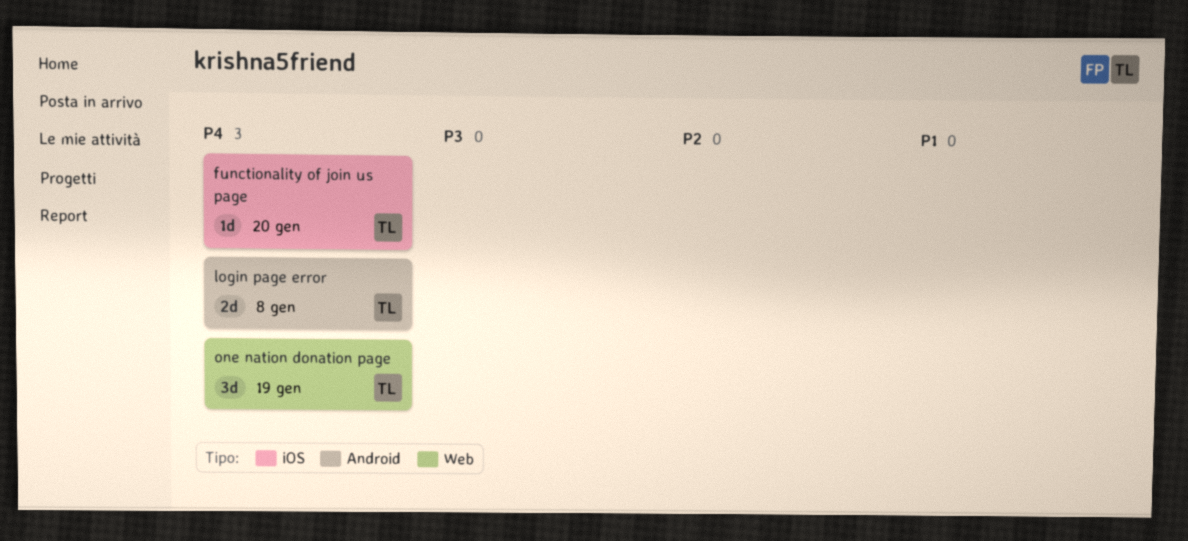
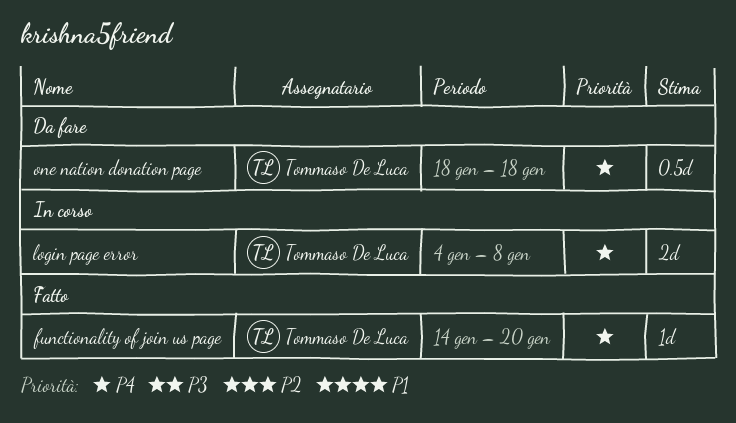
one nation donation page, estimate: 3d -> 0.5d
one nation donation page, due: Jan 19 -> Jan 18

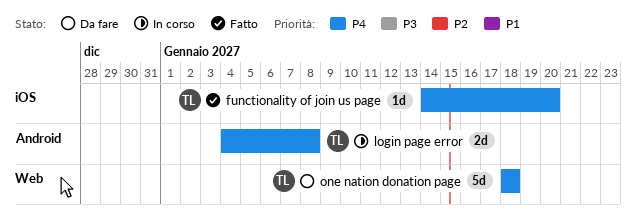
one nation donation page, estimate: 0.5d -> 5d

